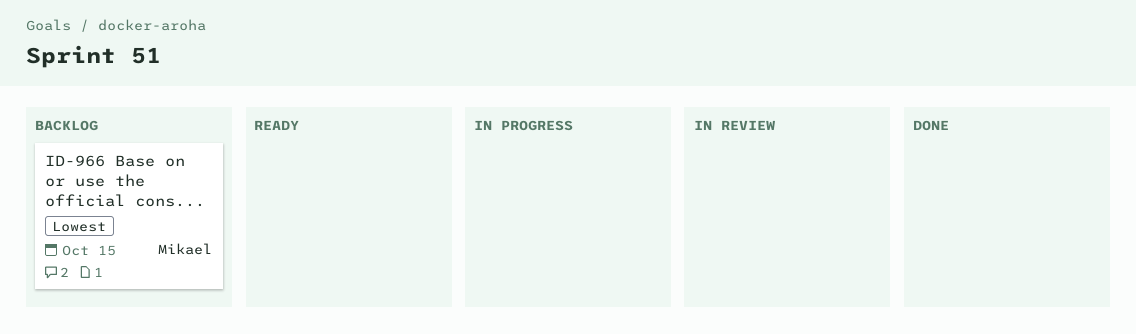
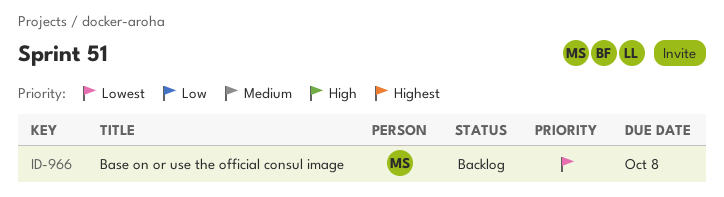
ID-966, due: Oct 15 -> Oct 8

